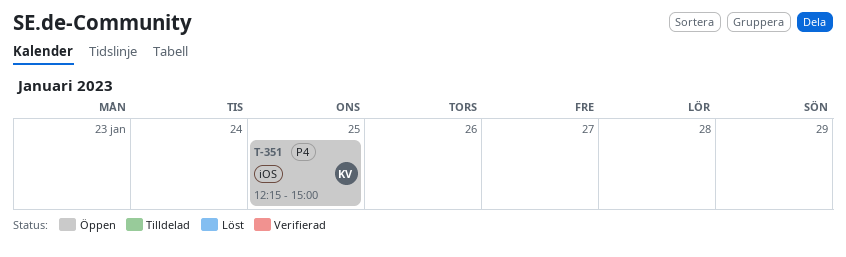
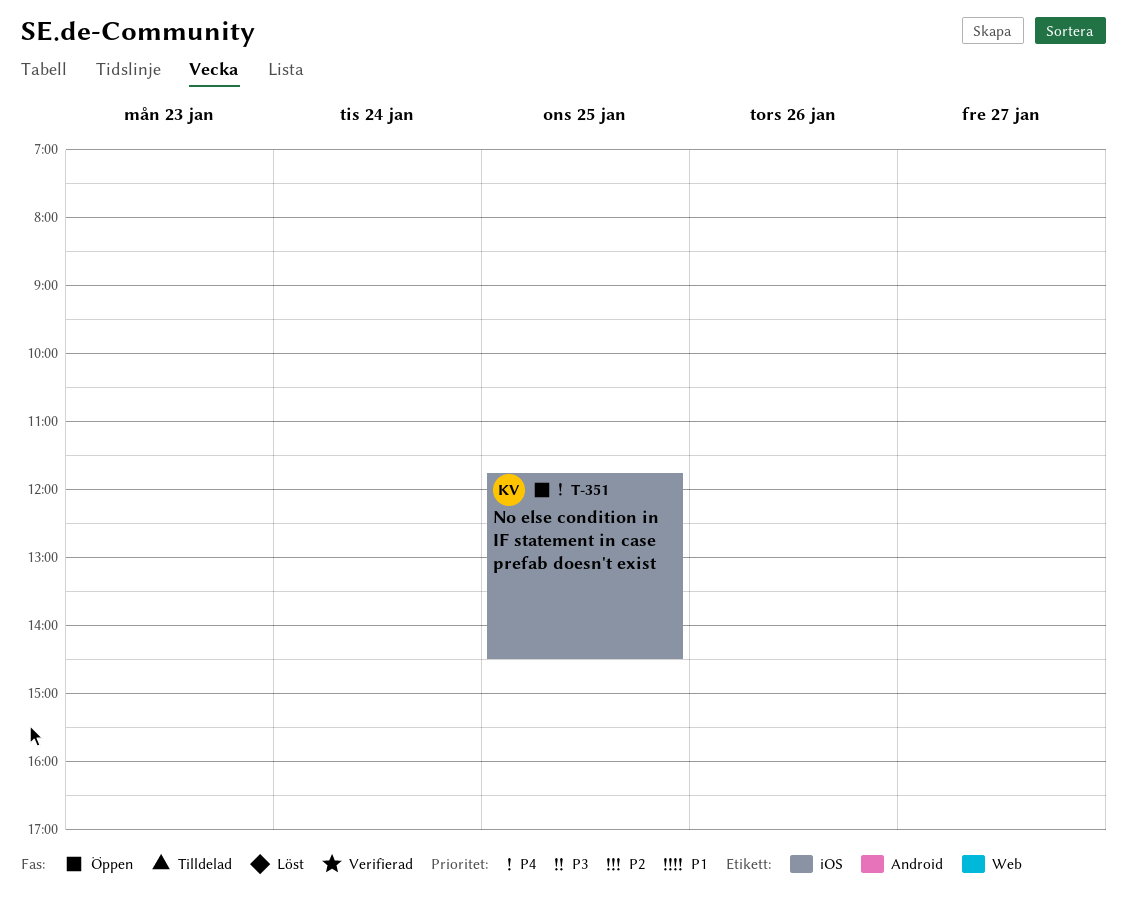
T-351, begins: 12:15 -> 11:45
T-351, ends: 15:00 -> 14:30

